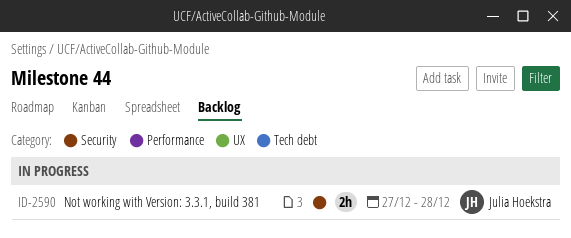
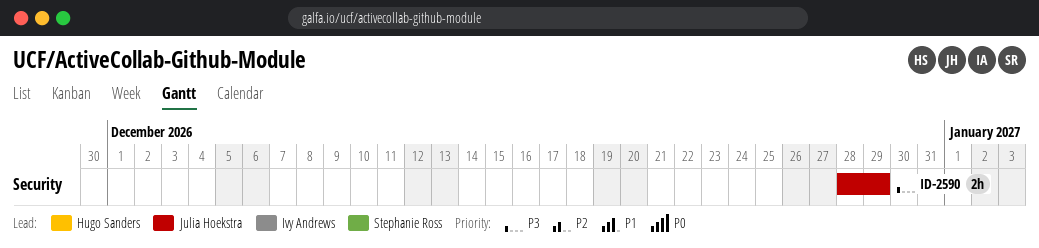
ID-2590, start: Dec 27 -> Dec 28
ID-2590, due: Dec 28 -> Dec 29

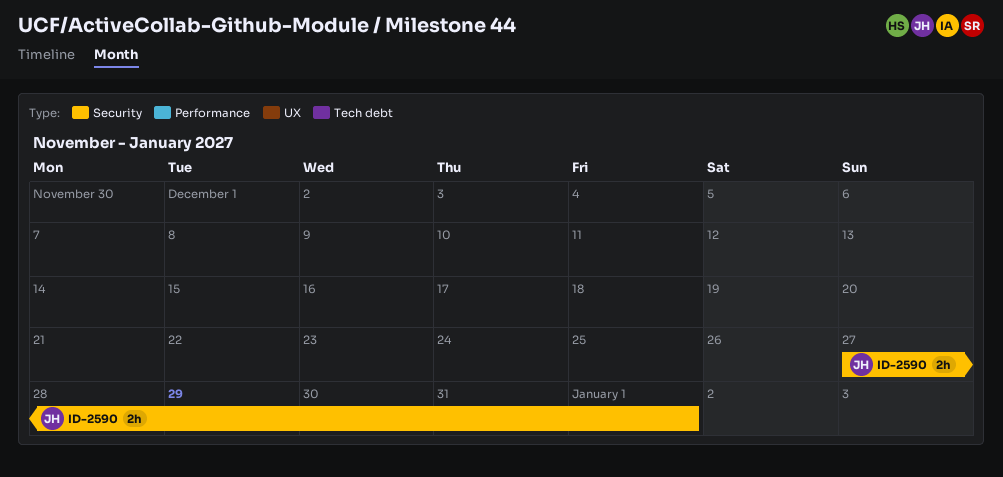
ID-2590, start: Dec 28 -> Dec 27
ID-2590, due: Dec 29 -> Jan 1

